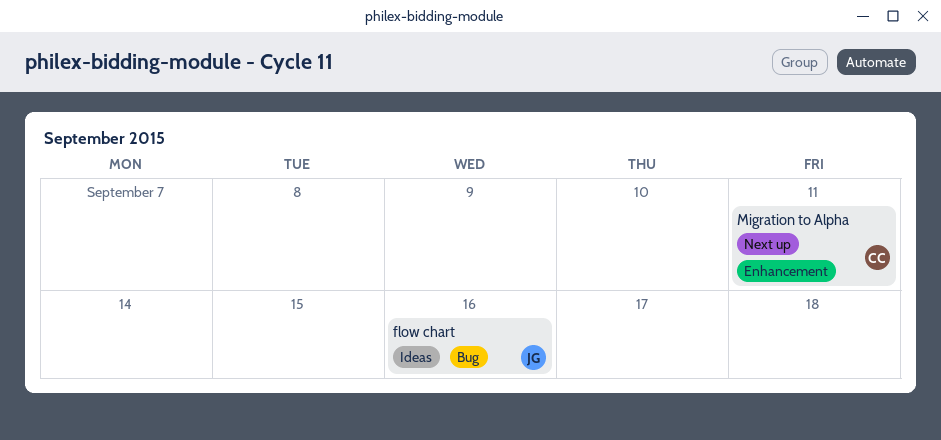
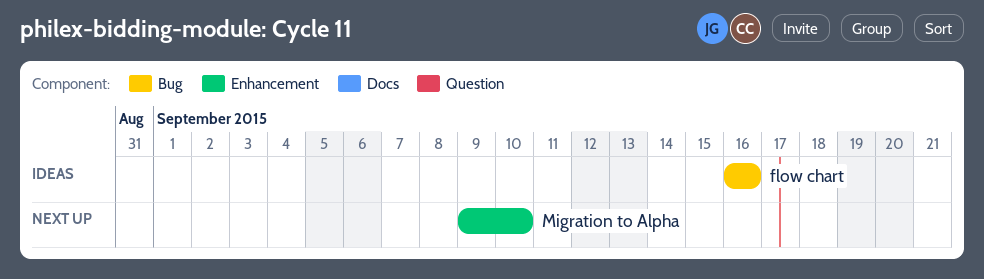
Migration to Alpha, due: Sep 11 -> Sep 10

